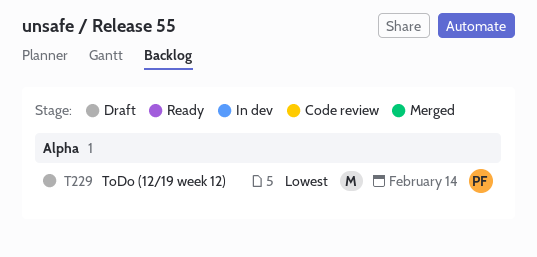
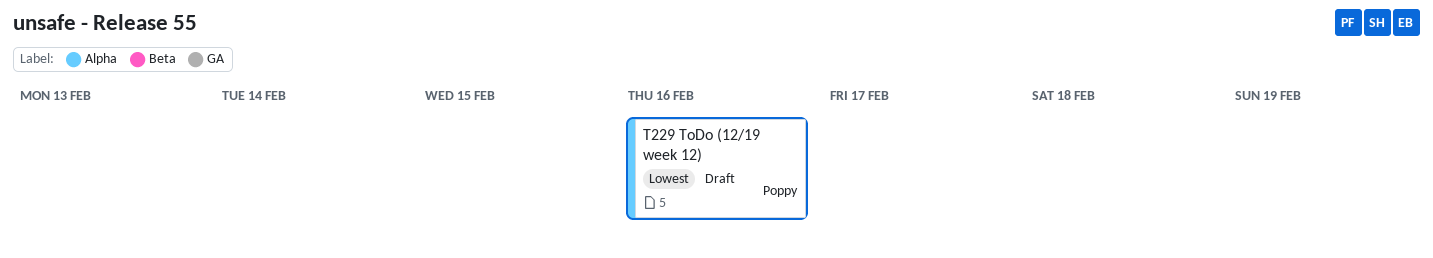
T229, due: Feb 14 -> Feb 16

